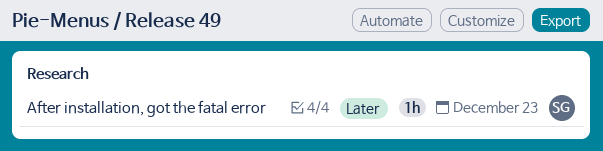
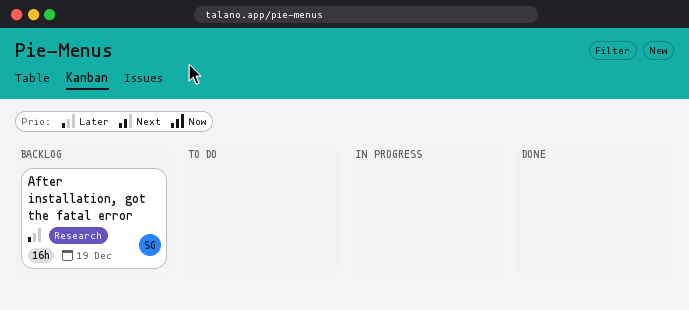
After installation, got the fatal error, estimate: 1h -> 16h
After installation, got the fatal error, due: Dec 23 -> Dec 19

